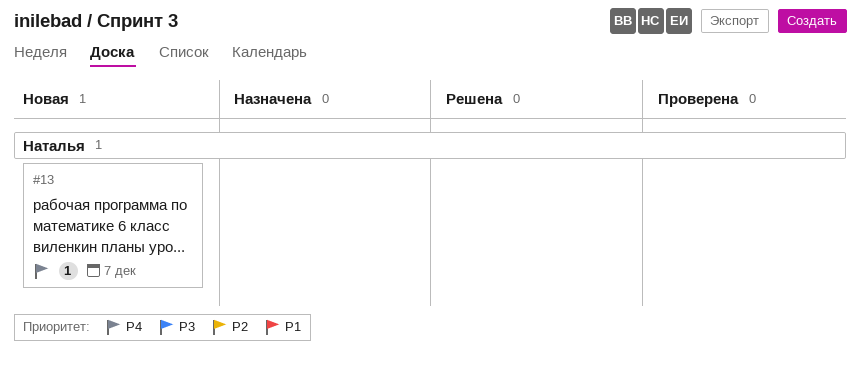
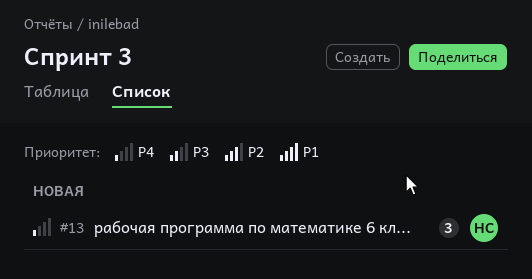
#13, estimate: 1 -> 3

